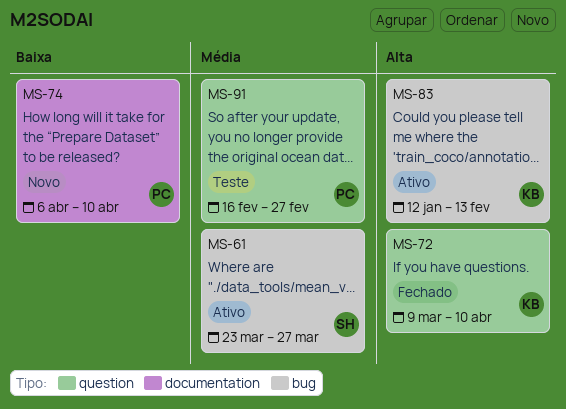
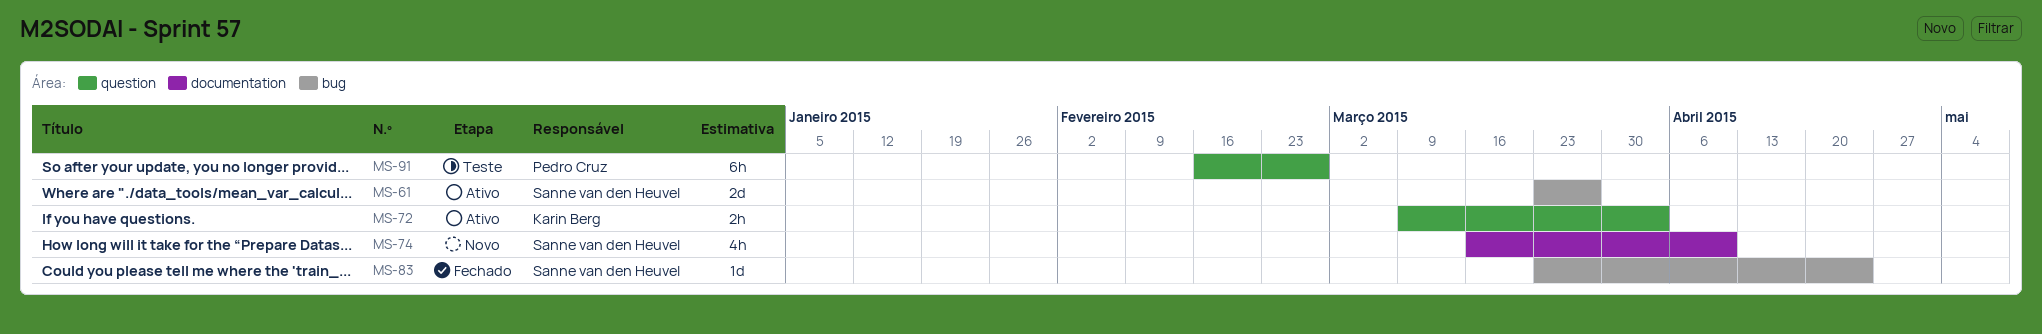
MS-72, status: Fechado -> Ativo
MS-72, due: Apr 10 -> Apr 3
MS-74, owner: Pedro Cruz -> Sanne van den Heuvel
MS-74, start: Apr 6 -> Mar 16
MS-83, status: Ativo -> Fechado
MS-83, owner: Karin Berg -> Sanne van den Heuvel
MS-83, start: Jan 12 -> Mar 23
MS-83, due: Feb 13 -> Apr 24

